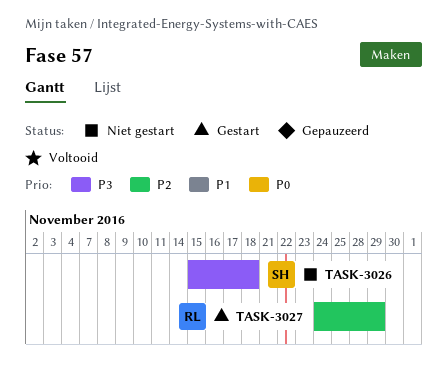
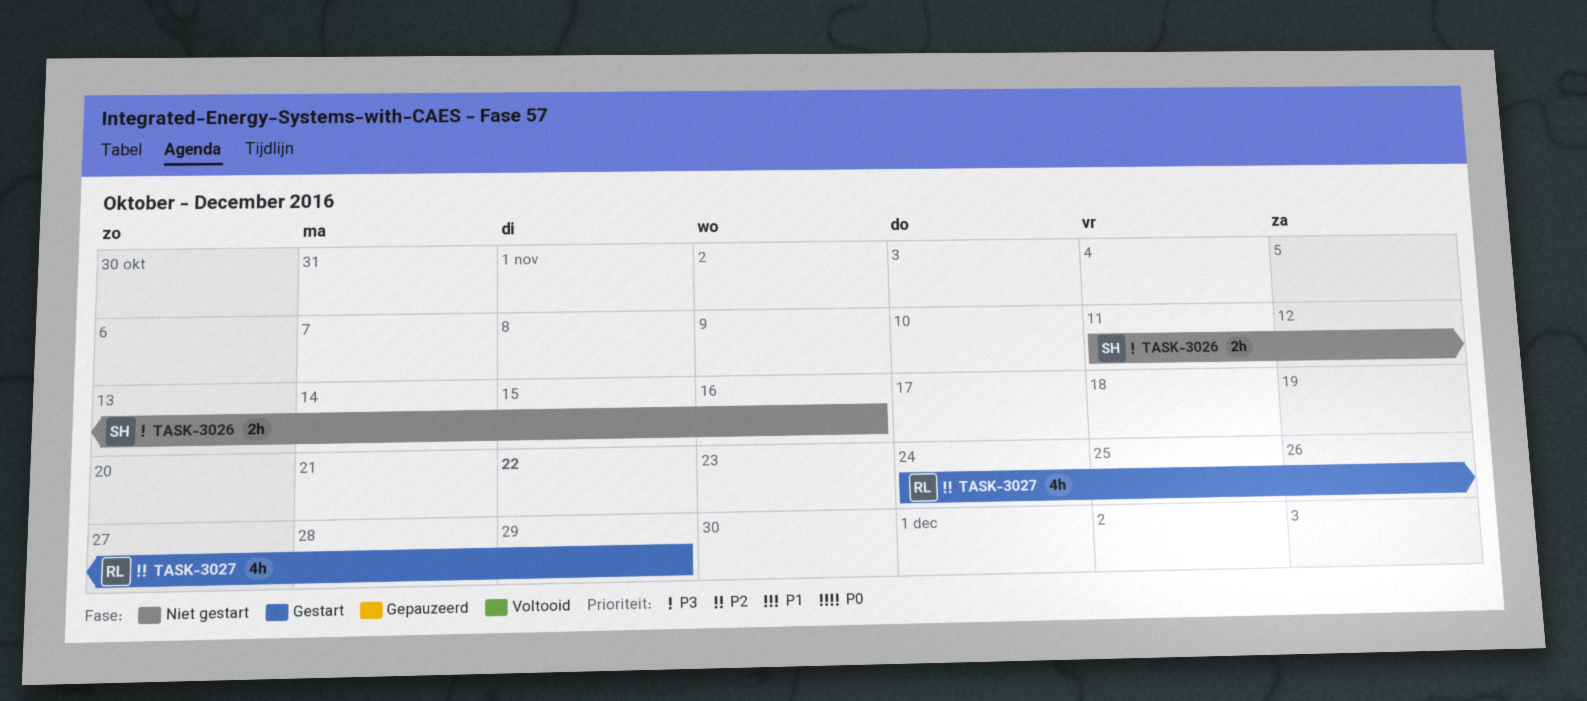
TASK-3026, start: Nov 15 -> Nov 11
TASK-3026, due: Nov 18 -> Nov 16

